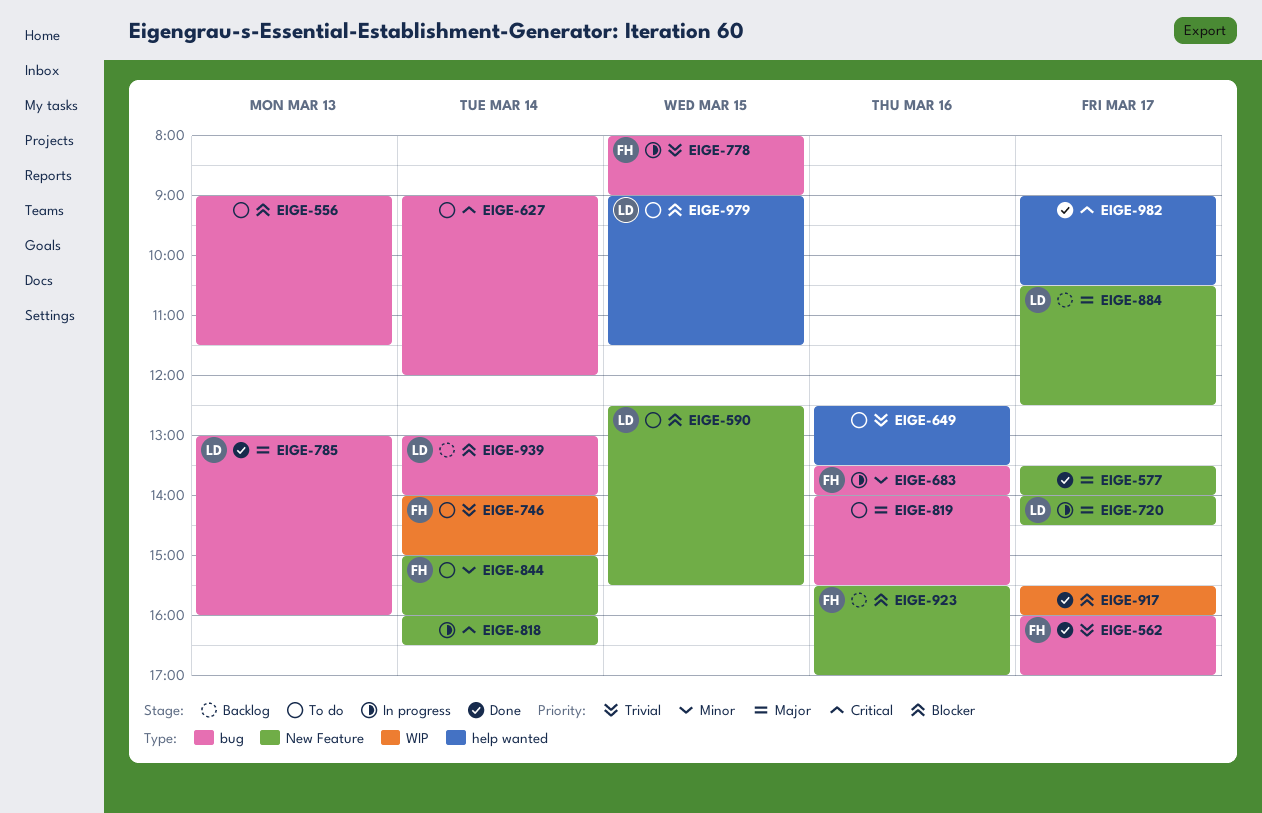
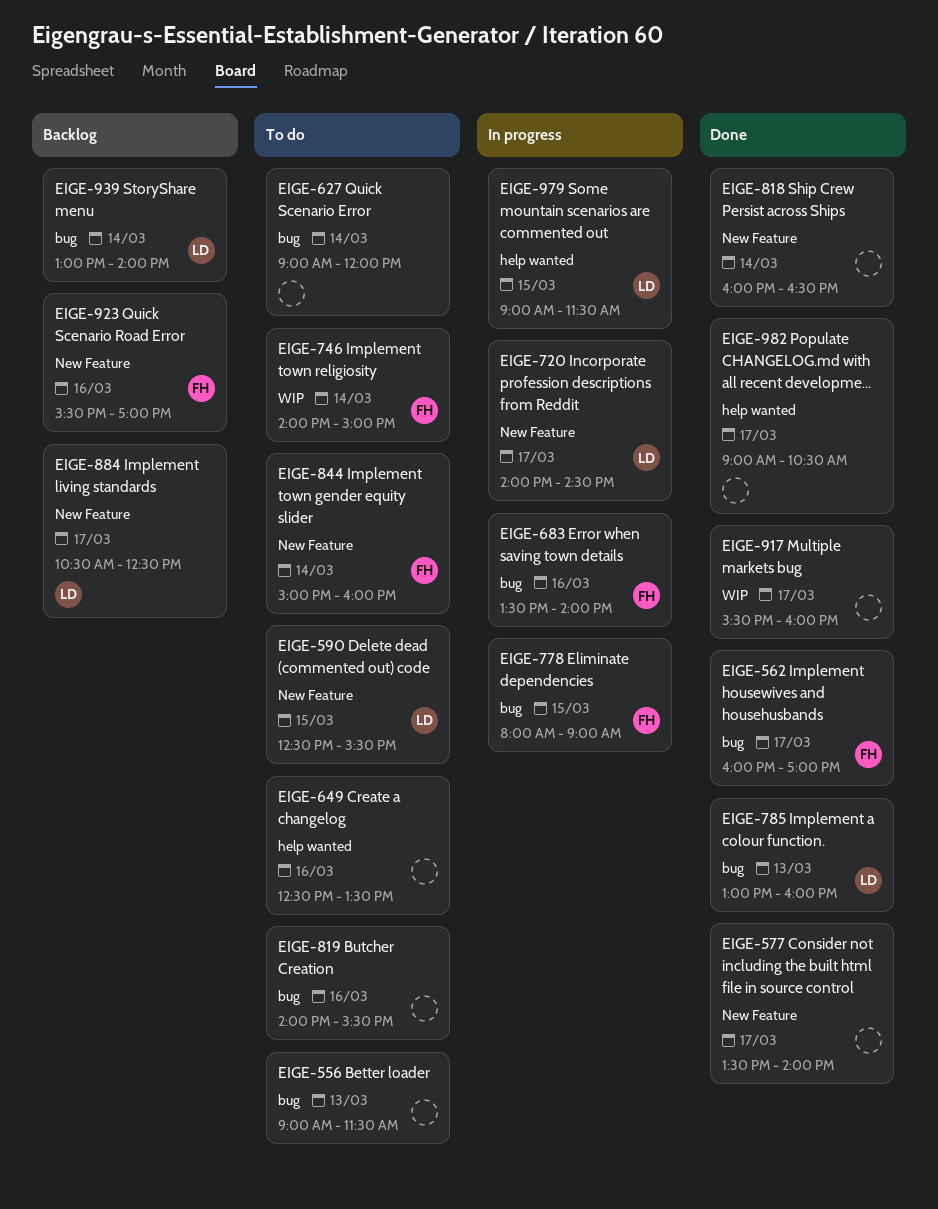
EIGE-818, status: In progress -> Done
EIGE-979, status: To do -> In progress

